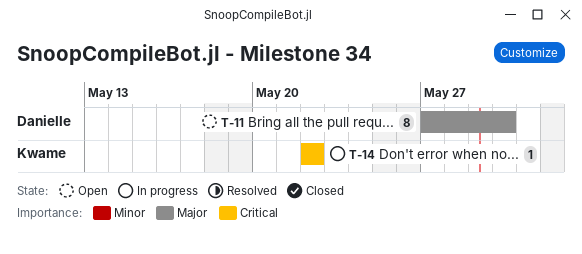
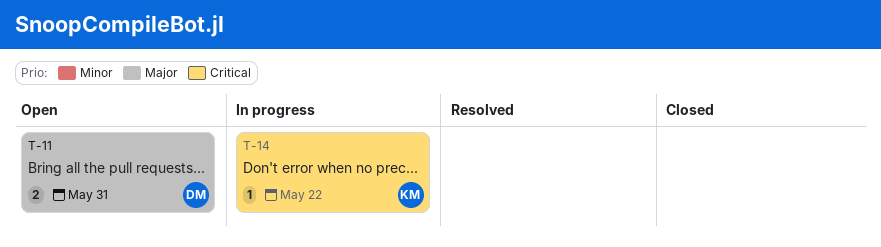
T-11, estimate: 8 -> 2
T-11, due: May 30 -> May 31

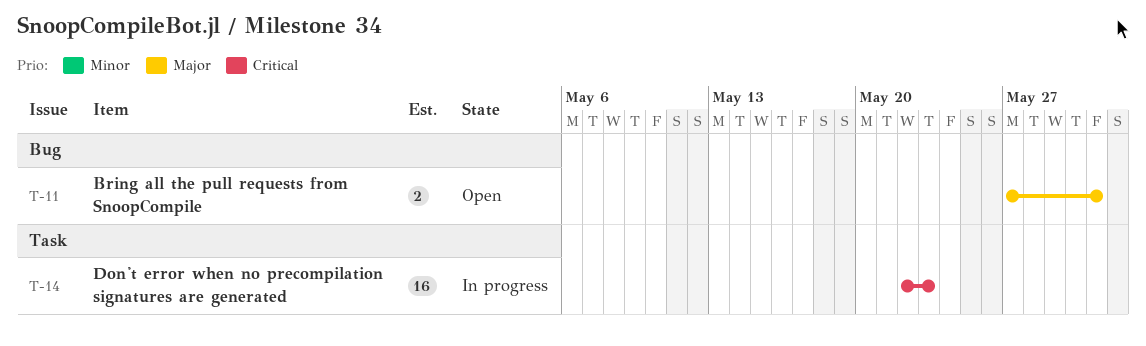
T-14, estimate: 1 -> 16
T-14, due: May 22 -> May 23

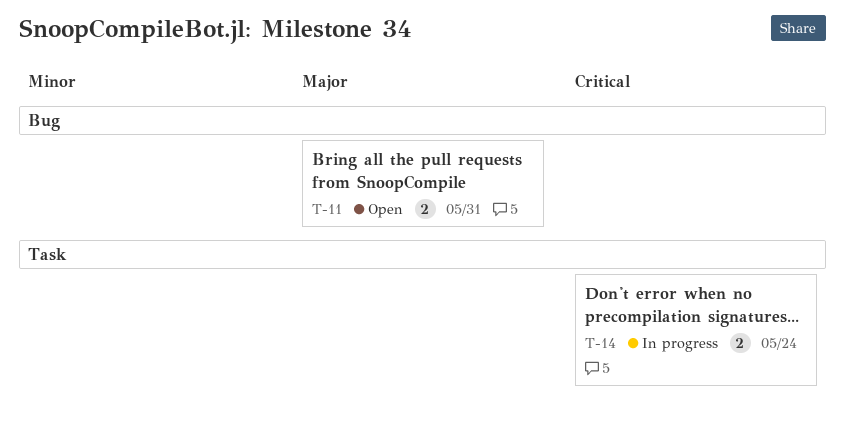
T-14, estimate: 16 -> 2
T-14, due: May 23 -> May 24

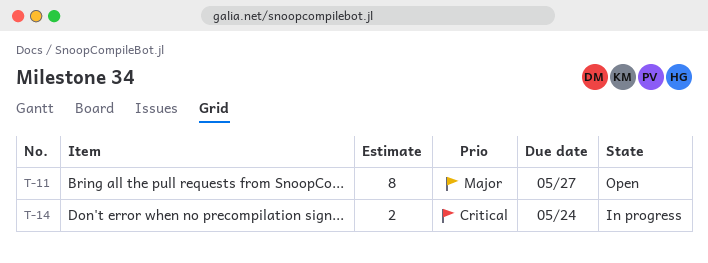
T-11, estimate: 2 -> 8
T-11, due: May 31 -> May 27

